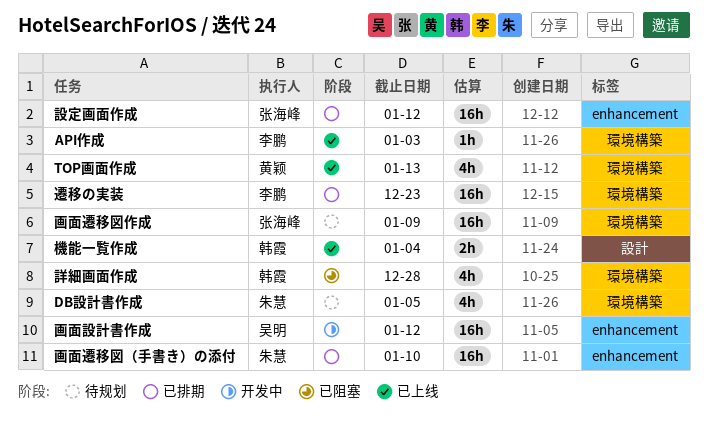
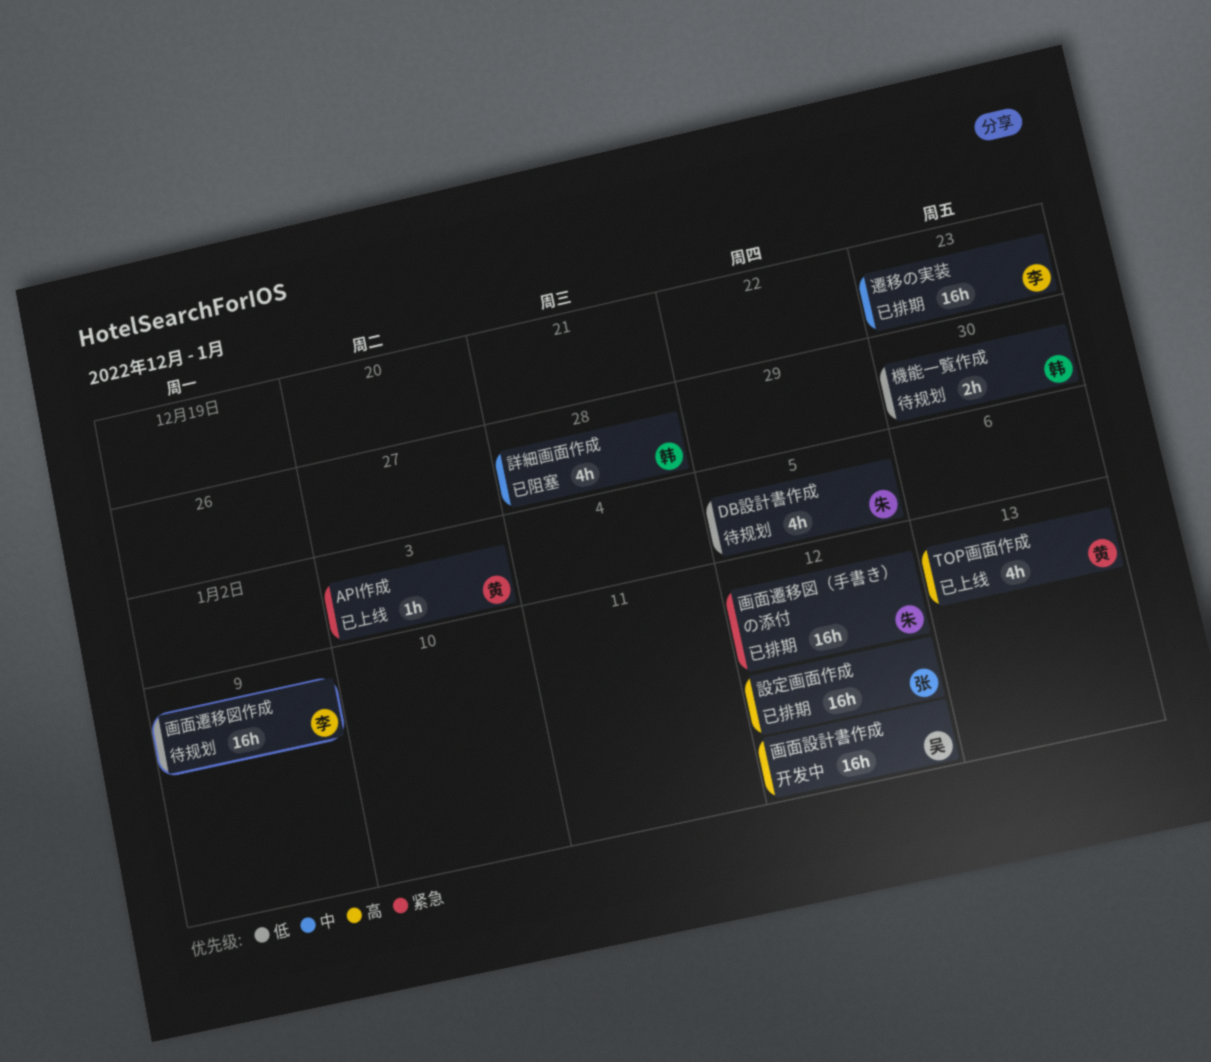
API作成, owner: 李鹏 -> 黄颖
機能一覧作成, status: 已上线 -> 待规划
機能一覧作成, due: Jan 4 -> Dec 30
画面遷移図作成, owner: 张海峰 -> 李鹏
画面遷移図（手書き）の添付, due: Jan 10 -> Jan 12

